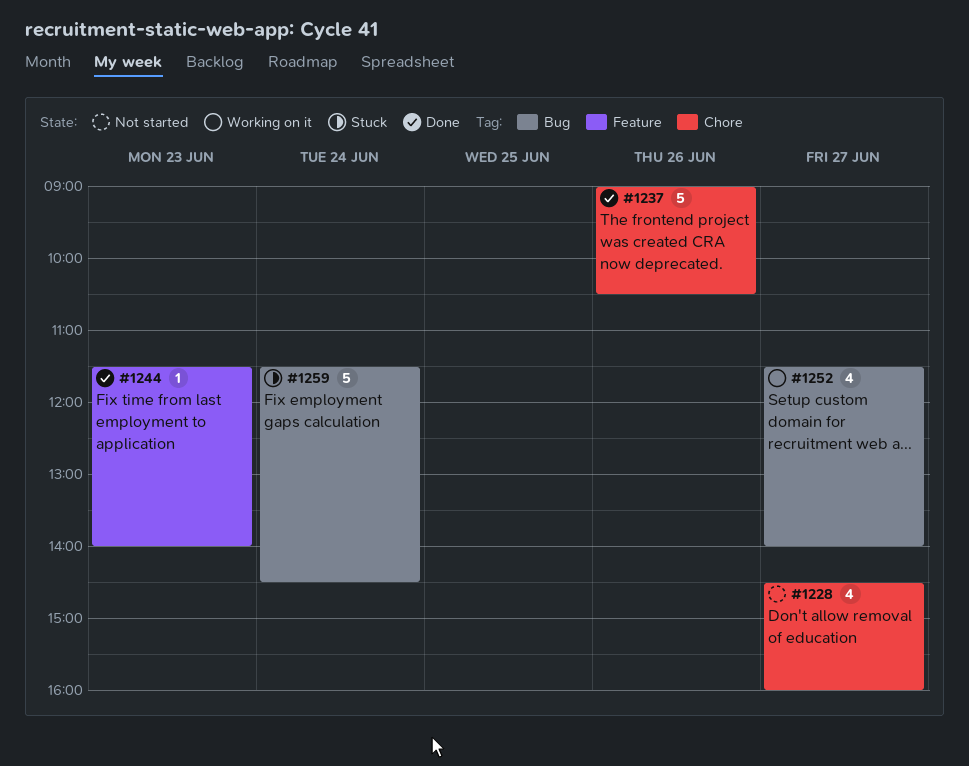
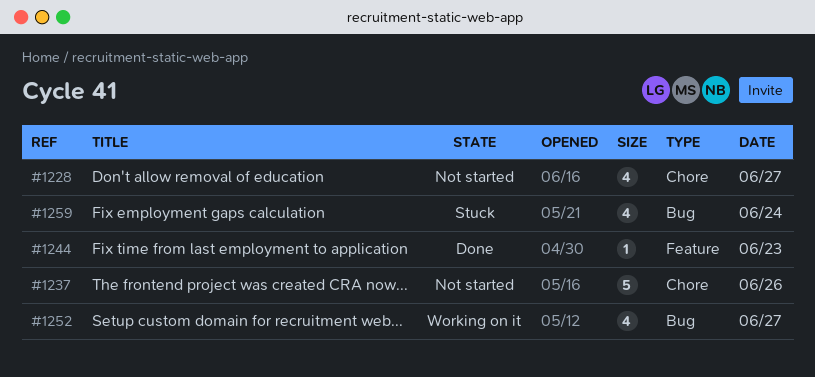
#1237, status: Done -> Not started
#1259, estimate: 5 -> 4

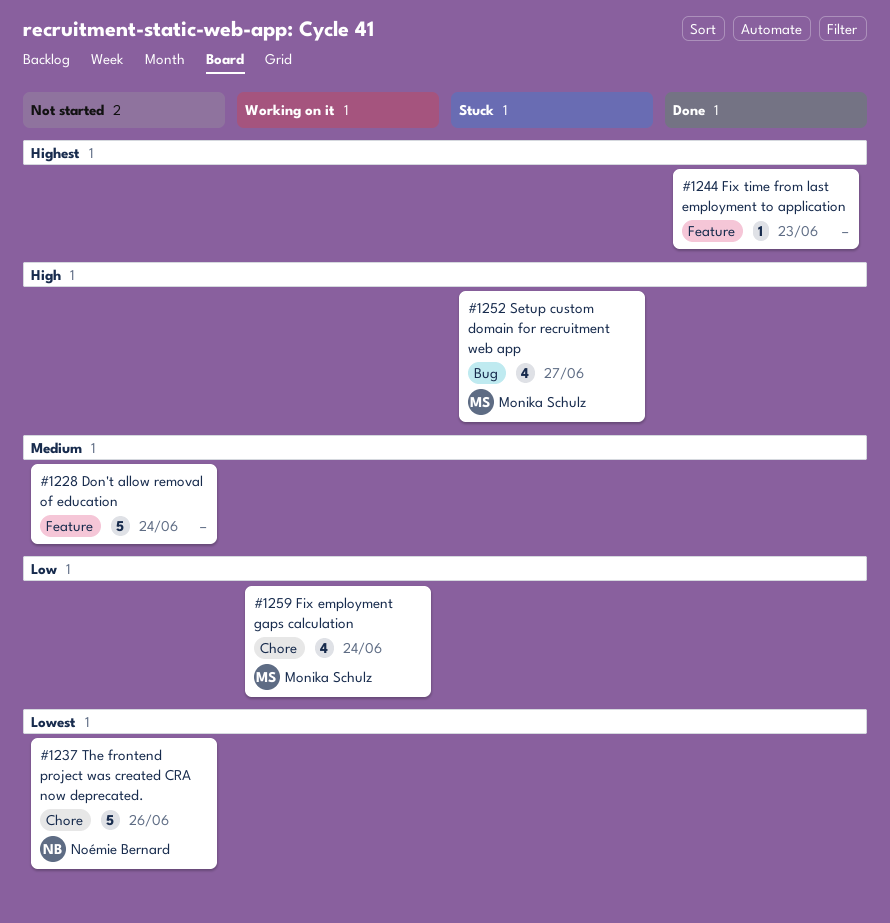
#1228, label: Chore -> Feature
#1228, estimate: 4 -> 5
#1228, day: Jun 27 -> Jun 24
#1252, status: Working on it -> Stuck
#1259, status: Stuck -> Working on it
#1259, label: Bug -> Chore

